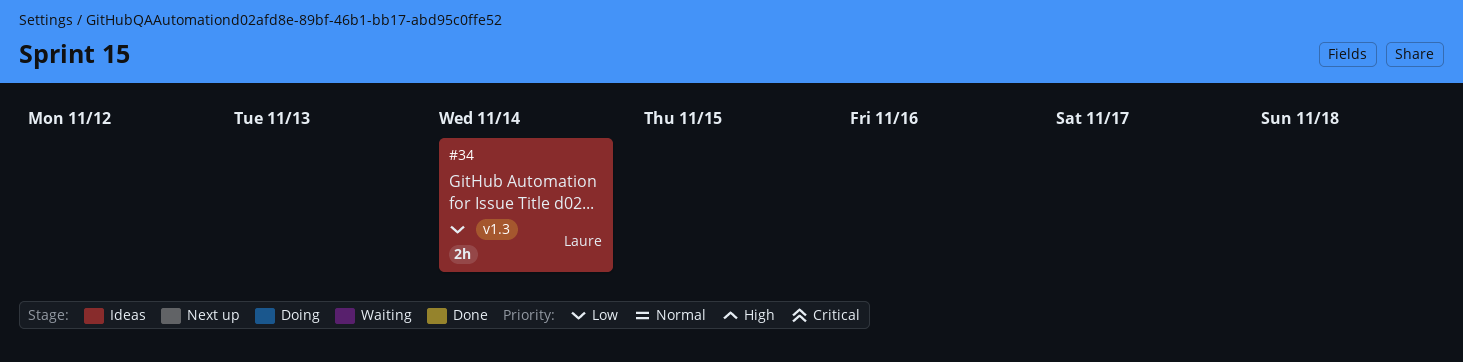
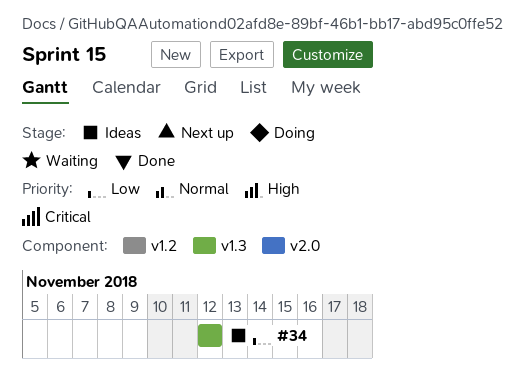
#34, due: Nov 14 -> Nov 12

